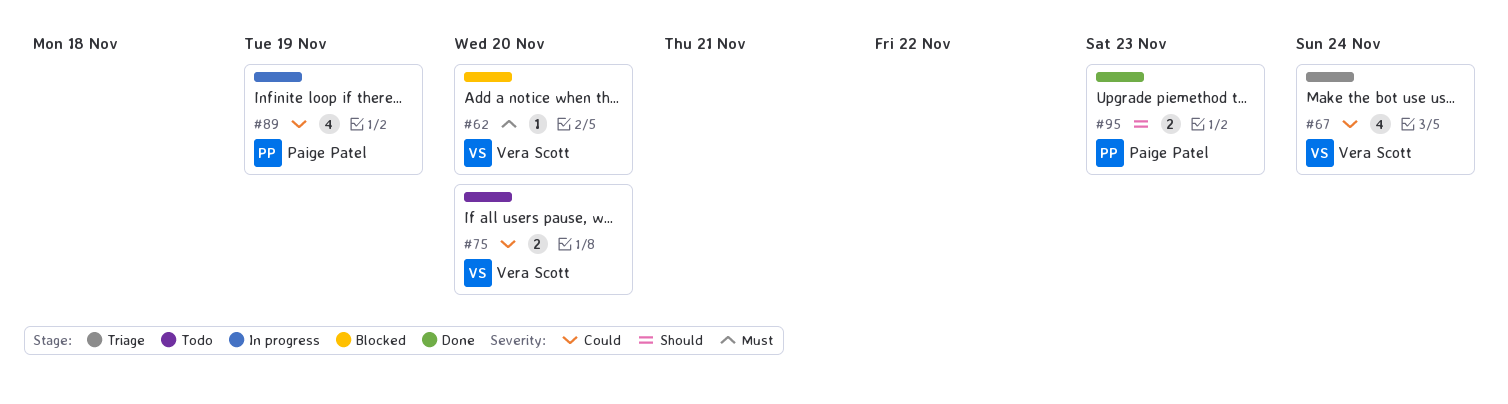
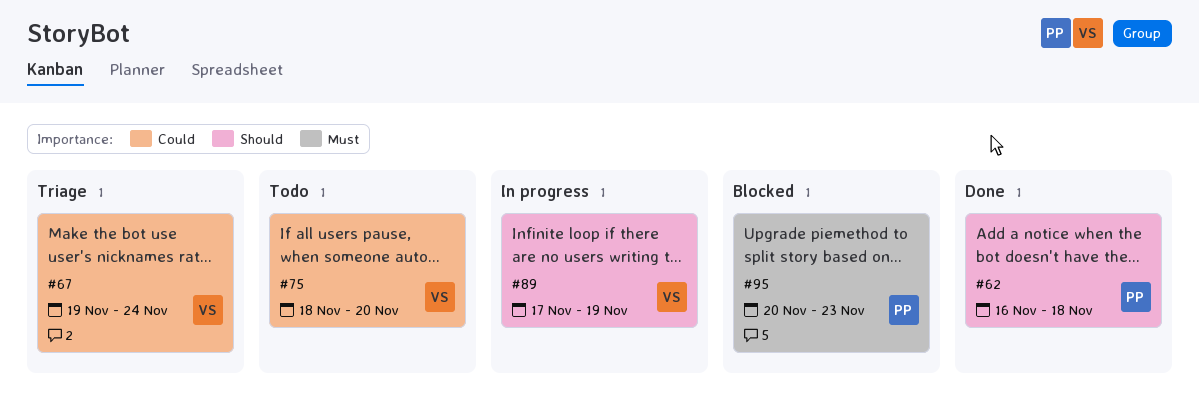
#62, status: Blocked -> Done
#62, owner: Vera Scott -> Paige Patel
#62, priority: Must -> Should
#62, due: Nov 20 -> Nov 18
#89, owner: Paige Patel -> Vera Scott
#89, priority: Could -> Should
#95, status: Done -> Blocked
#95, priority: Should -> Must

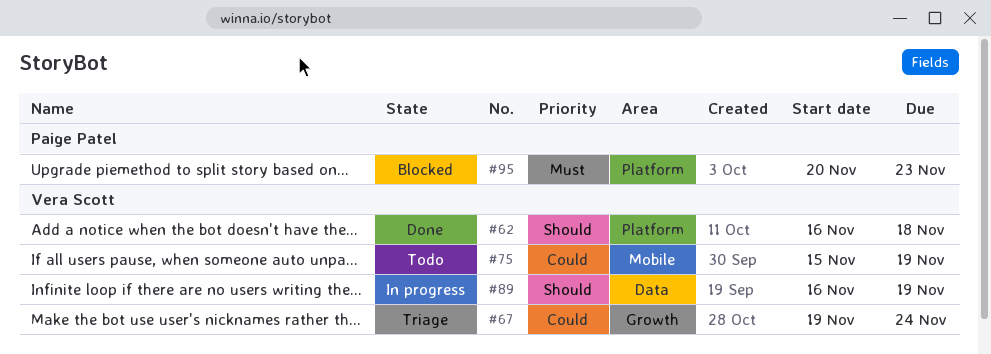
#62, owner: Paige Patel -> Vera Scott
#75, start: Nov 18 -> Nov 15
#75, due: Nov 20 -> Nov 19
#89, start: Nov 17 -> Nov 16

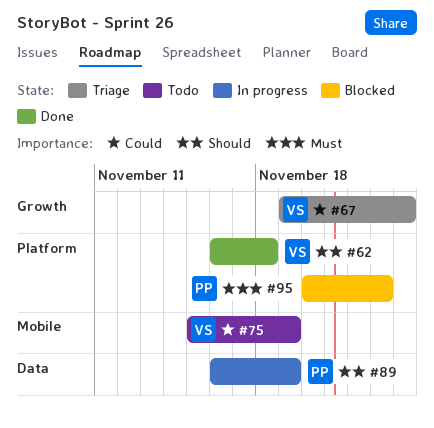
#89, owner: Vera Scott -> Paige Patel

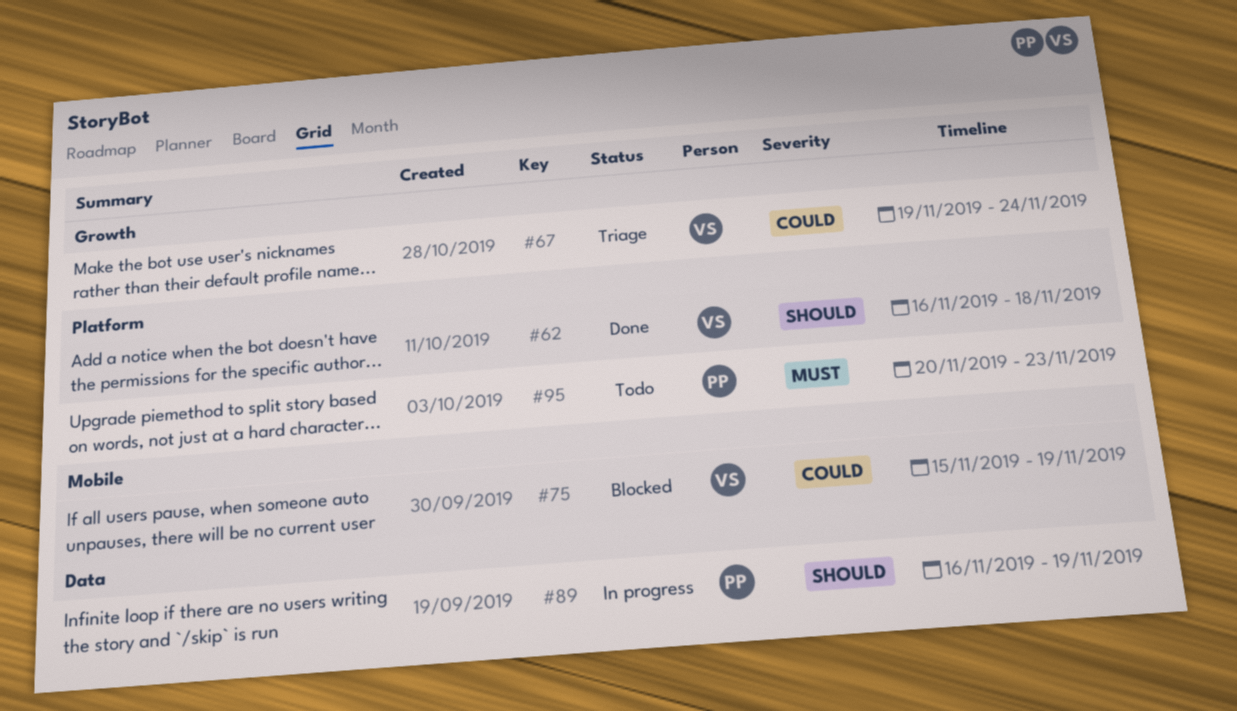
#75, status: Todo -> Blocked
#95, status: Blocked -> Todo

